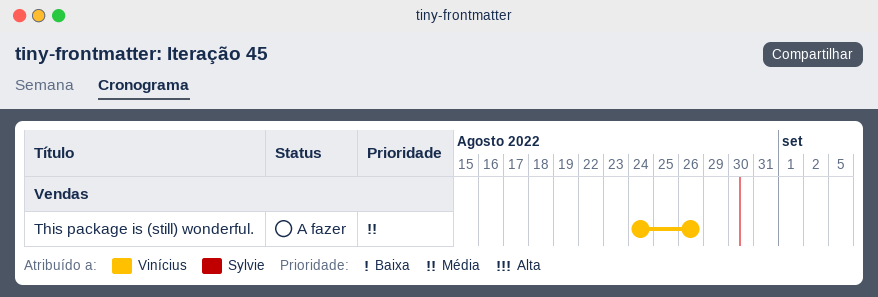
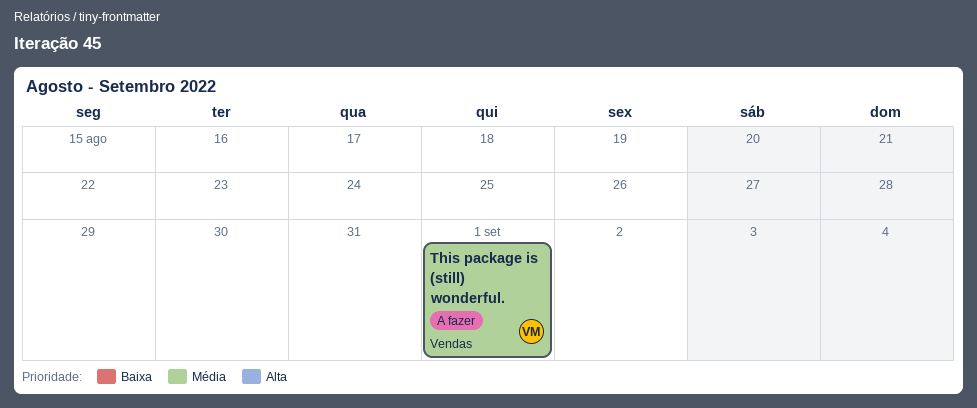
This package is (still) wonderful., due: Aug 26 -> Sep 1

